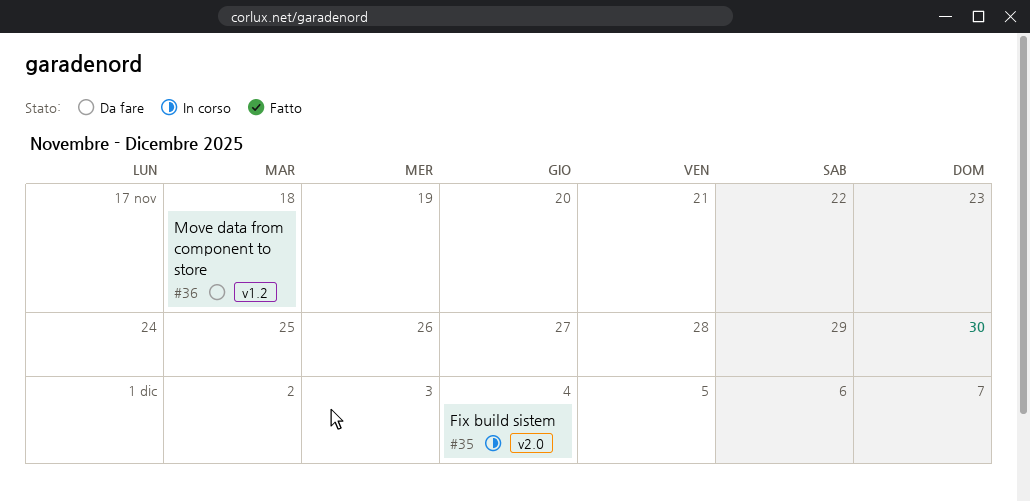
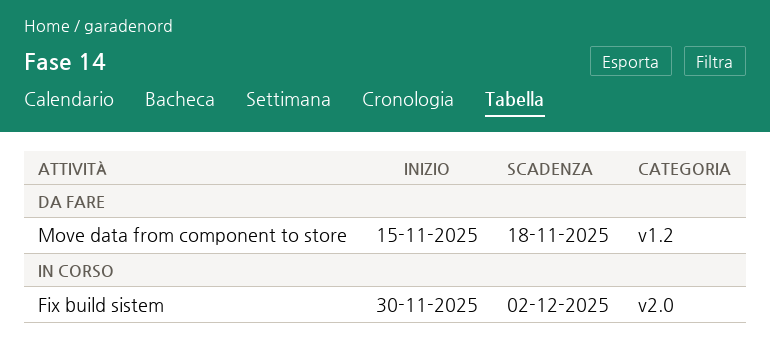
Fix build sistem, due: Dec 4 -> Dec 2

